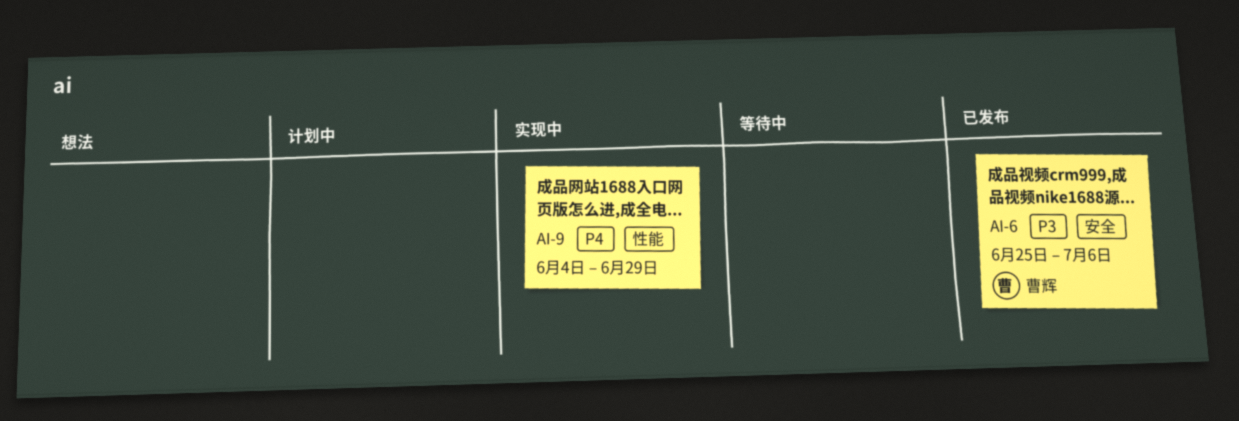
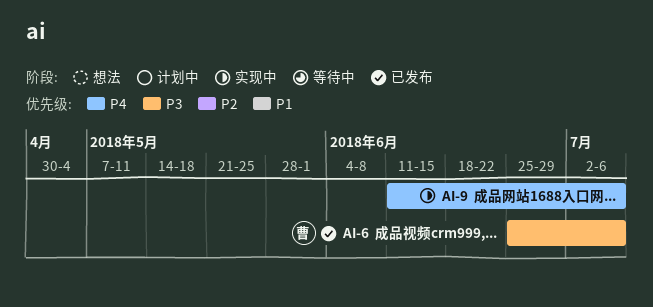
AI-9, start: Jun 4 -> Jun 11
AI-9, due: Jun 29 -> Jul 6

